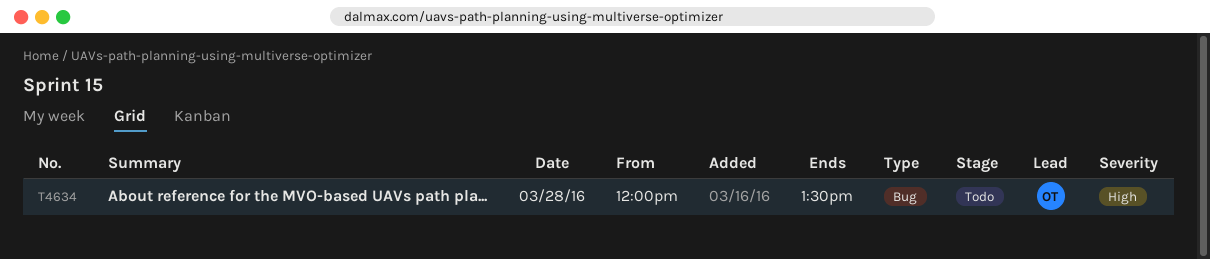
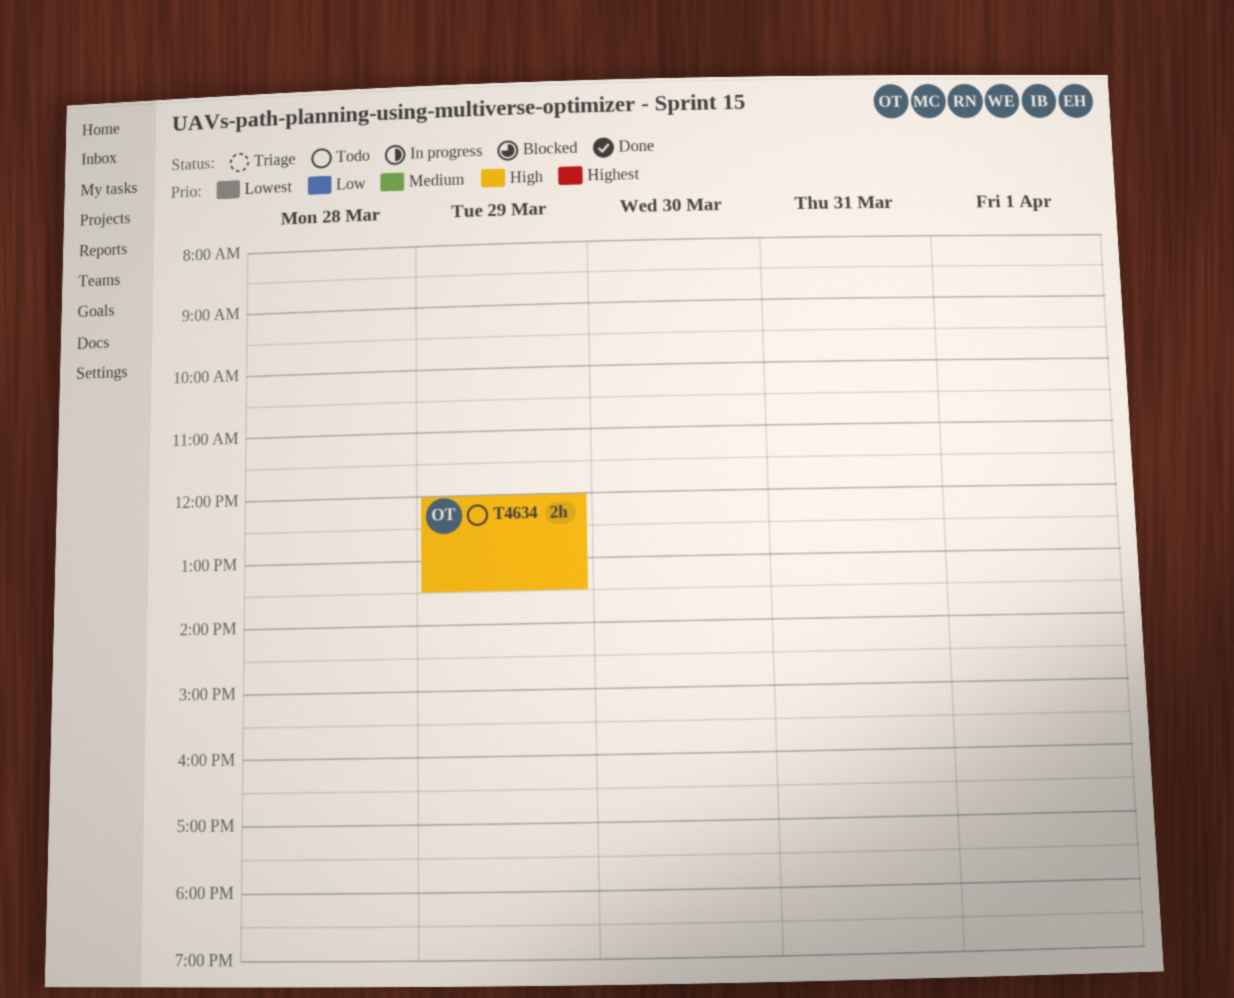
T4634, day: Mar 28 -> Mar 29

